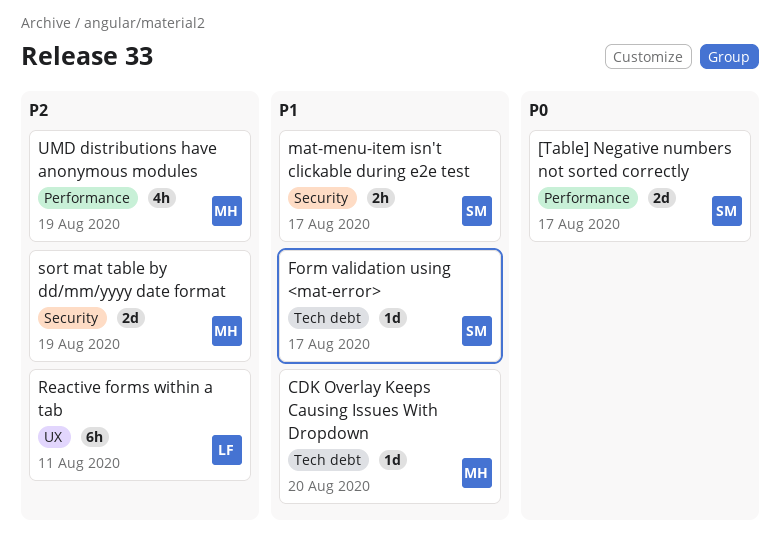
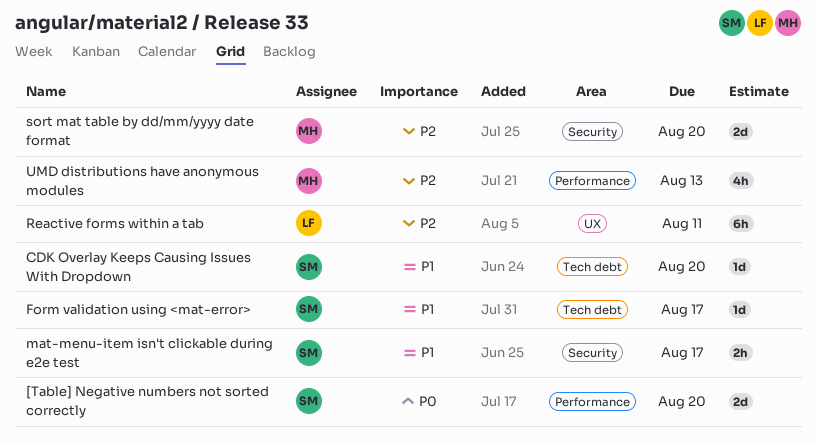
[Table] Negative numbers not sorted correctly, due: Aug 17 -> Aug 20
CDK Overlay Keeps Causing Issues With Dropdown, owner: MH -> SM
sort mat table by dd/mm/yyyy date format, due: Aug 19 -> Aug 20
UMD distributions have anonymous modules, due: Aug 19 -> Aug 13

